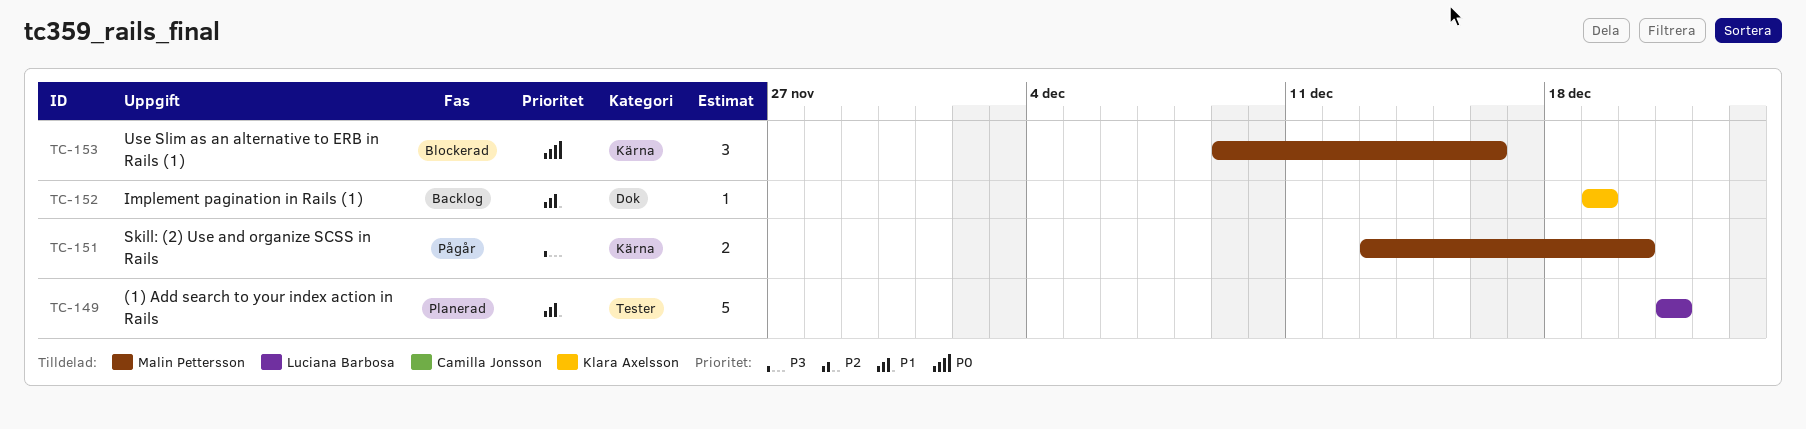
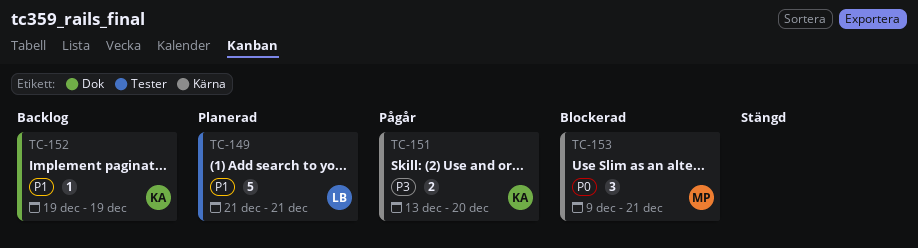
TC-151, owner: Malin Pettersson -> Klara Axelsson
TC-153, due: Dec 16 -> Dec 21

